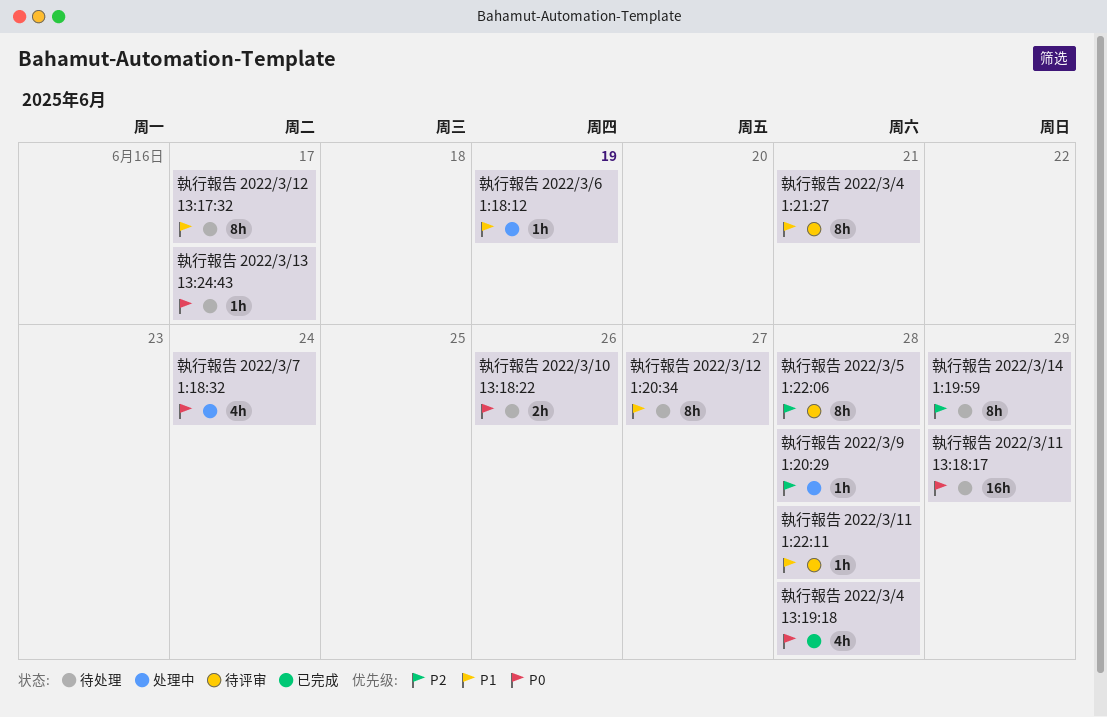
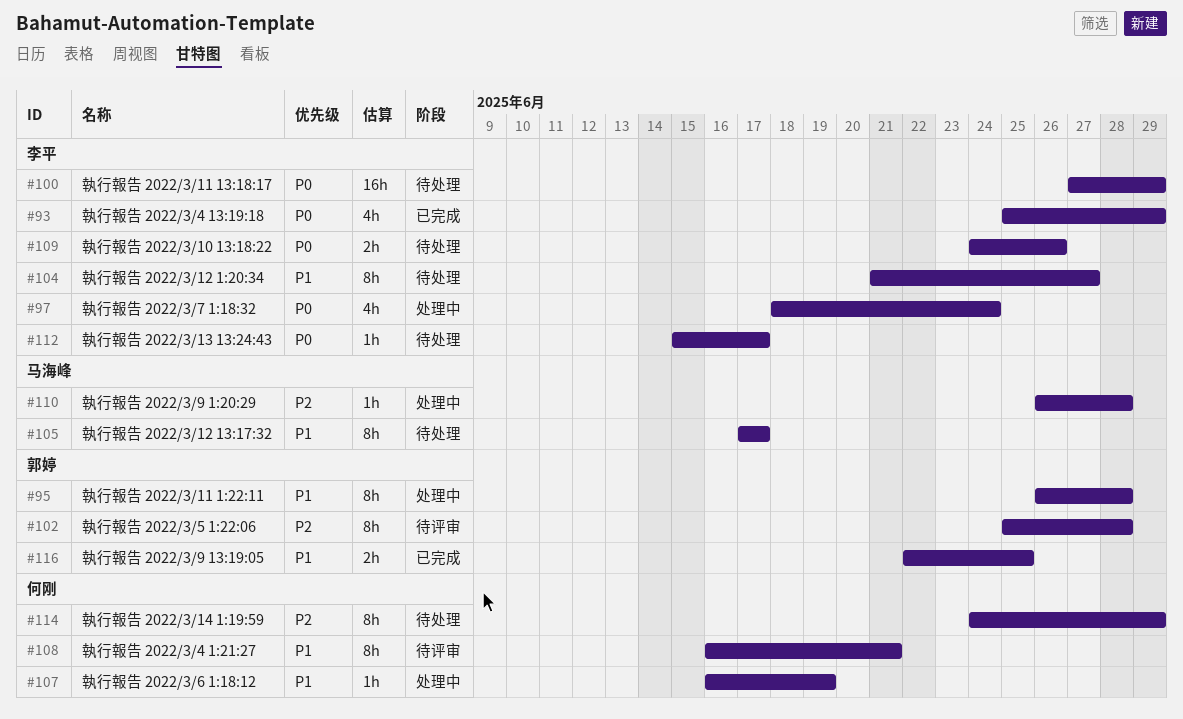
執行報告 2022/3/11 1:22:11, status: 待评审 -> 处理中
執行報告 2022/3/11 1:22:11, estimate: 1h -> 8h
執行報告 2022/3/4 13:19:18, due: Jun 28 -> Jun 29
執行報告 2022/3/9 13:19:05: none -> present

